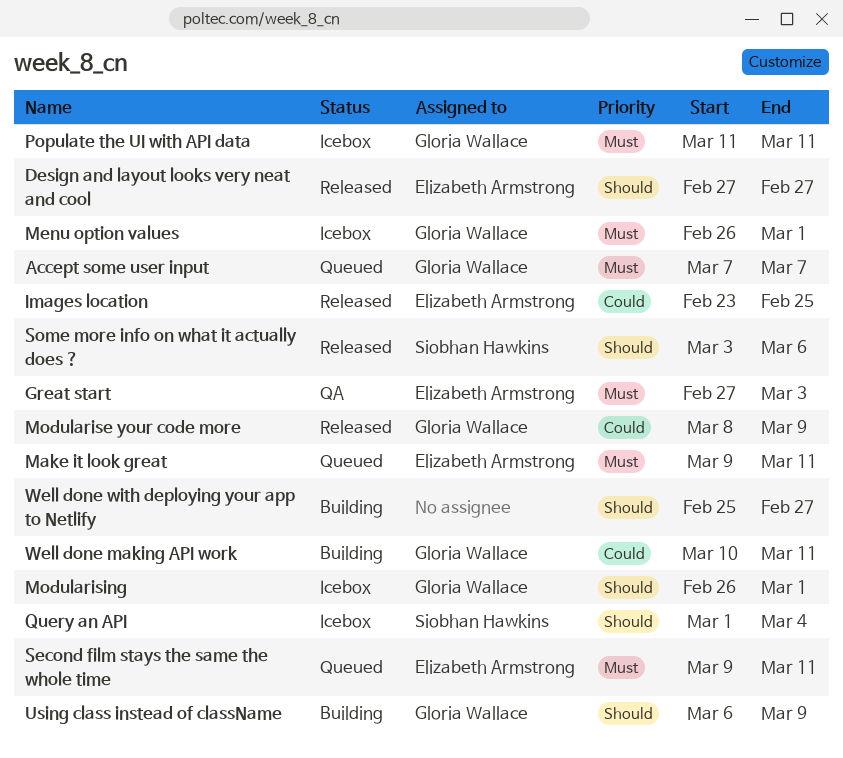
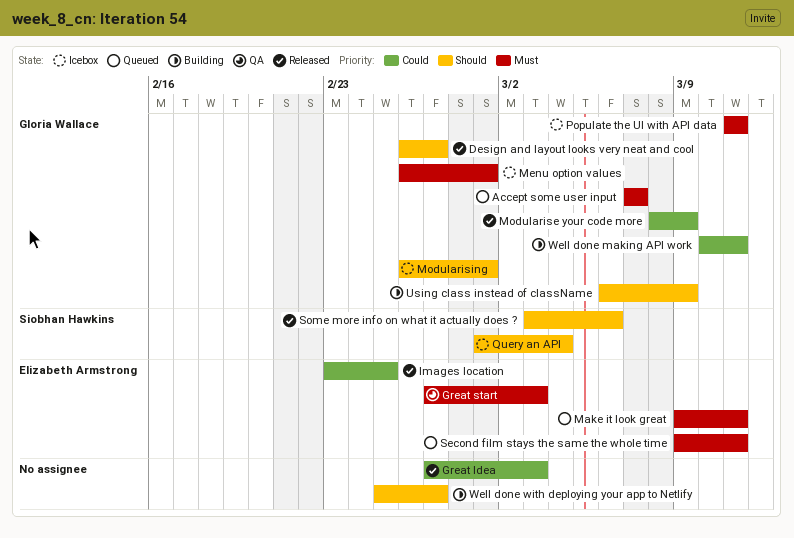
Design and layout looks very neat and cool, owner: Elizabeth Armstrong -> Gloria Wallace
Design and layout looks very neat and cool, start: Feb 27 -> Feb 26
Great Idea: none -> present

